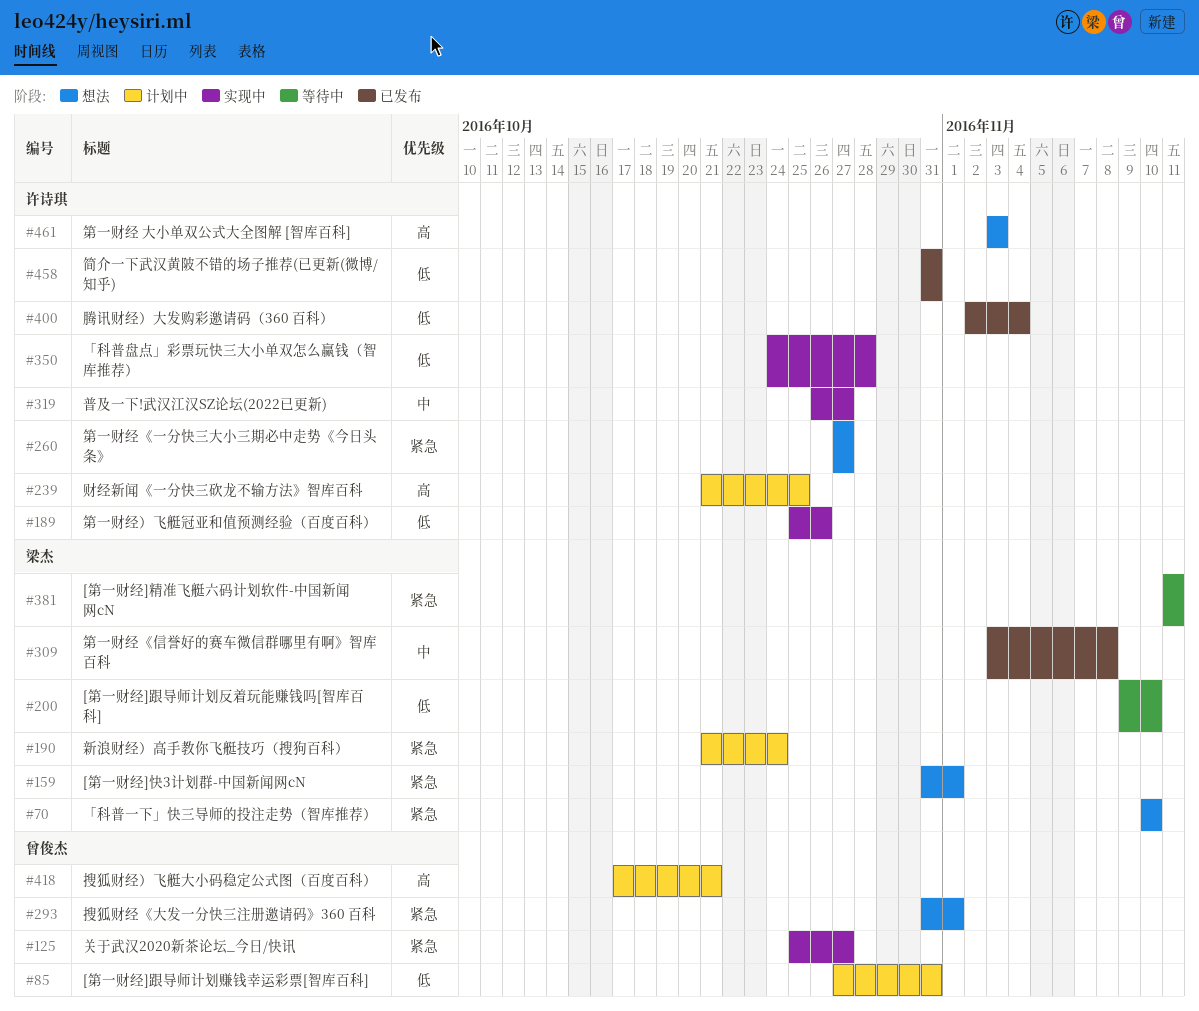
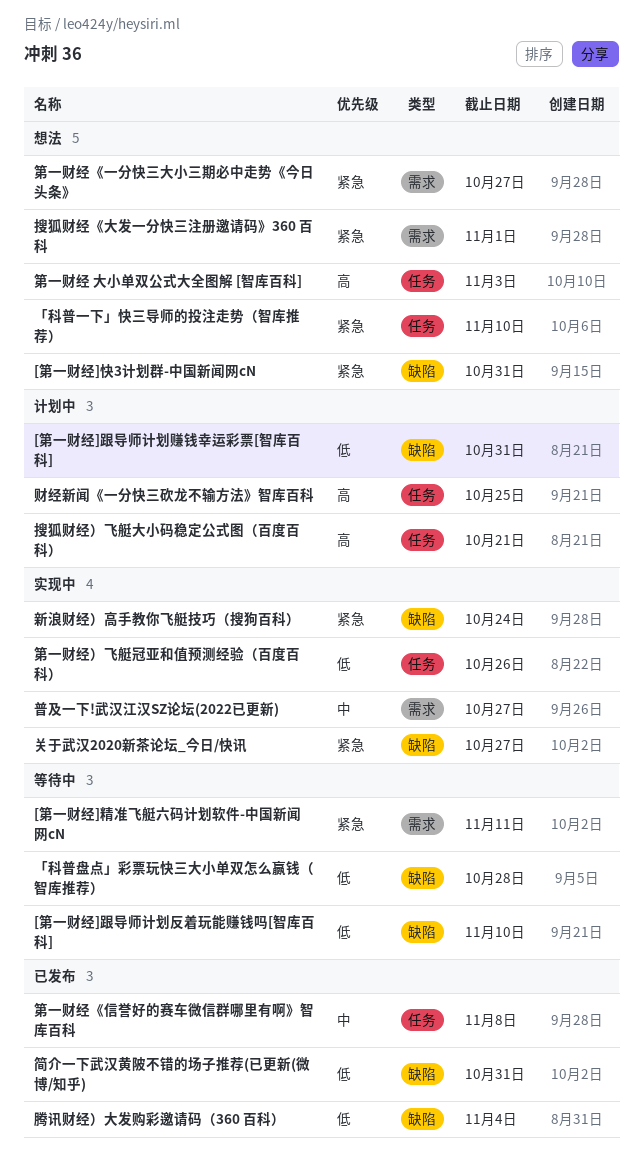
[第一财经]快3计划群-中国新闻网cN, due: Nov 1 -> Oct 31
「科普盘点」彩票玩快三大小单双怎么赢钱（智库推荐）, status: 实现中 -> 等待中
新浪财经）高手教你飞艇技巧（搜狗百科）, status: 计划中 -> 实现中

